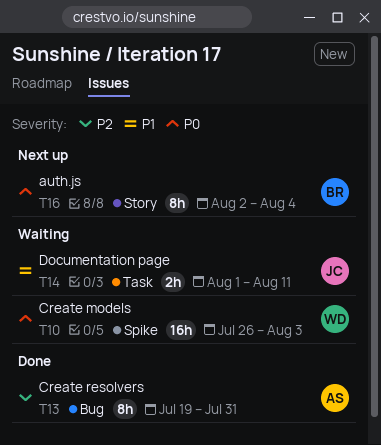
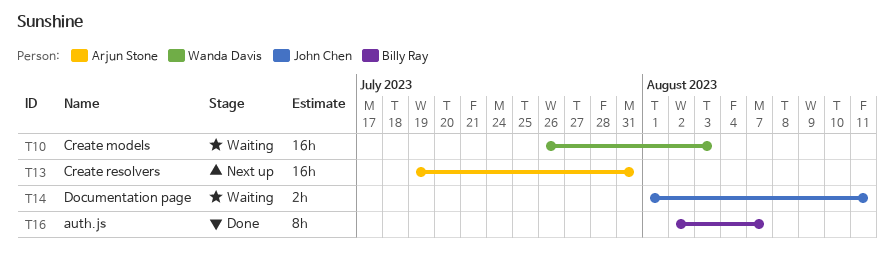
T13, status: Done -> Next up
T13, estimate: 8h -> 16h
T16, status: Next up -> Done
T16, due: Aug 4 -> Aug 7

